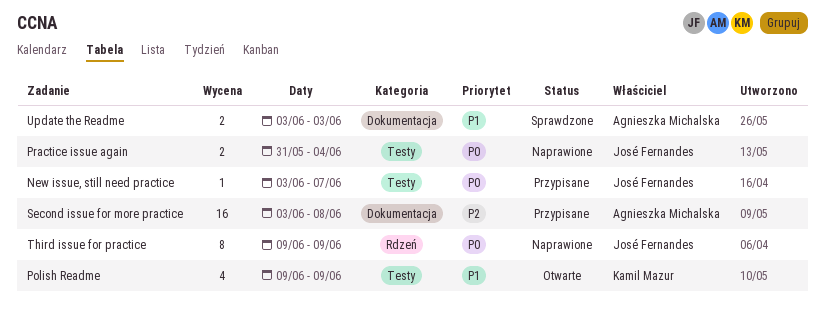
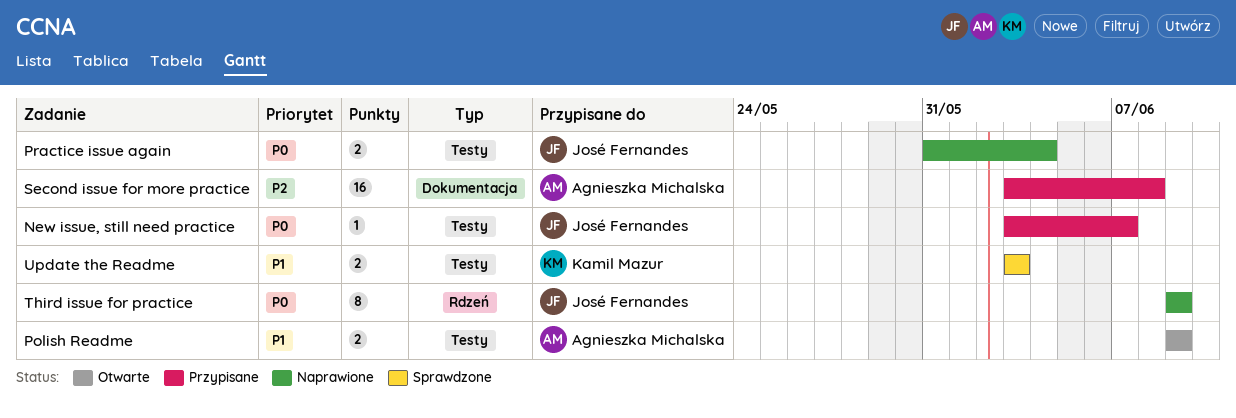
Polish Readme, owner: Kamil Mazur -> Agnieszka Michalska
Polish Readme, estimate: 4 -> 2
Update the Readme, owner: Agnieszka Michalska -> Kamil Mazur
Update the Readme, label: Dokumentacja -> Testy

